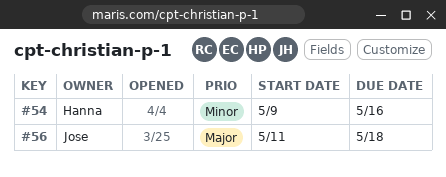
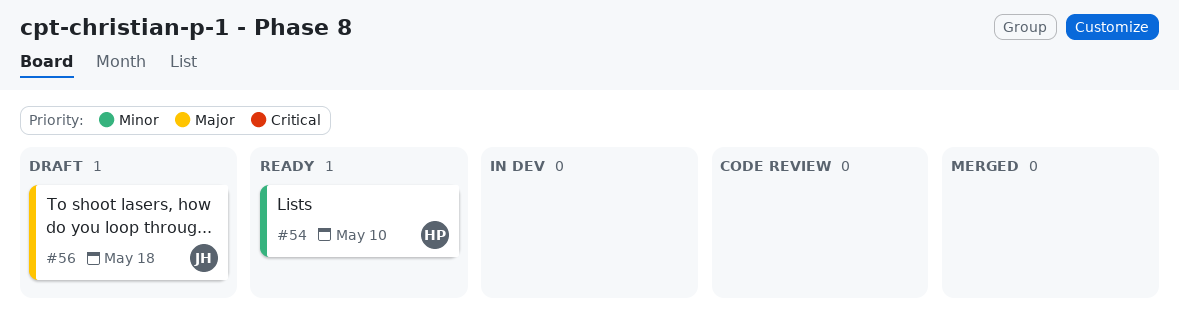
#54, due: May 16 -> May 10

